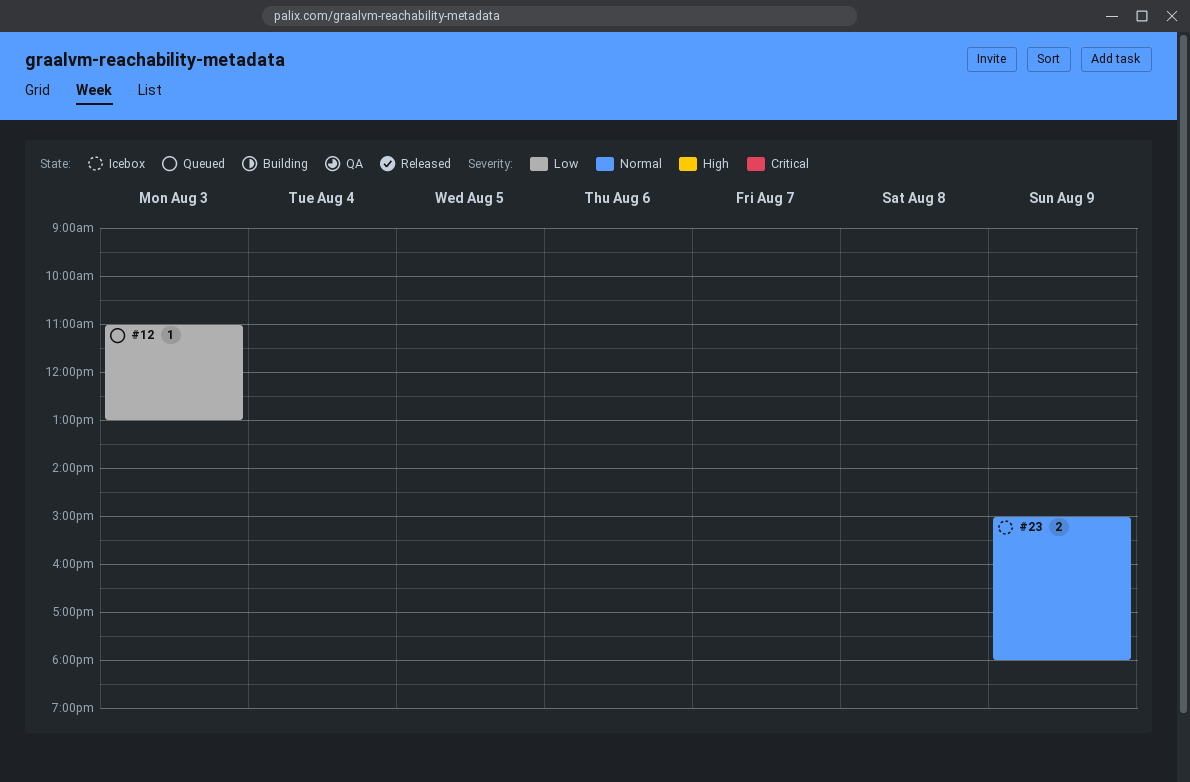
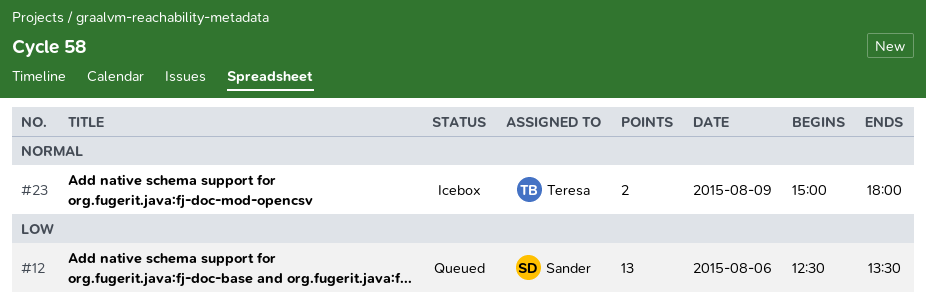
#12, estimate: 1 -> 13
#12, day: Aug 3 -> Aug 6
#12, begins: 11:00 -> 12:30
#12, ends: 13:00 -> 13:30

